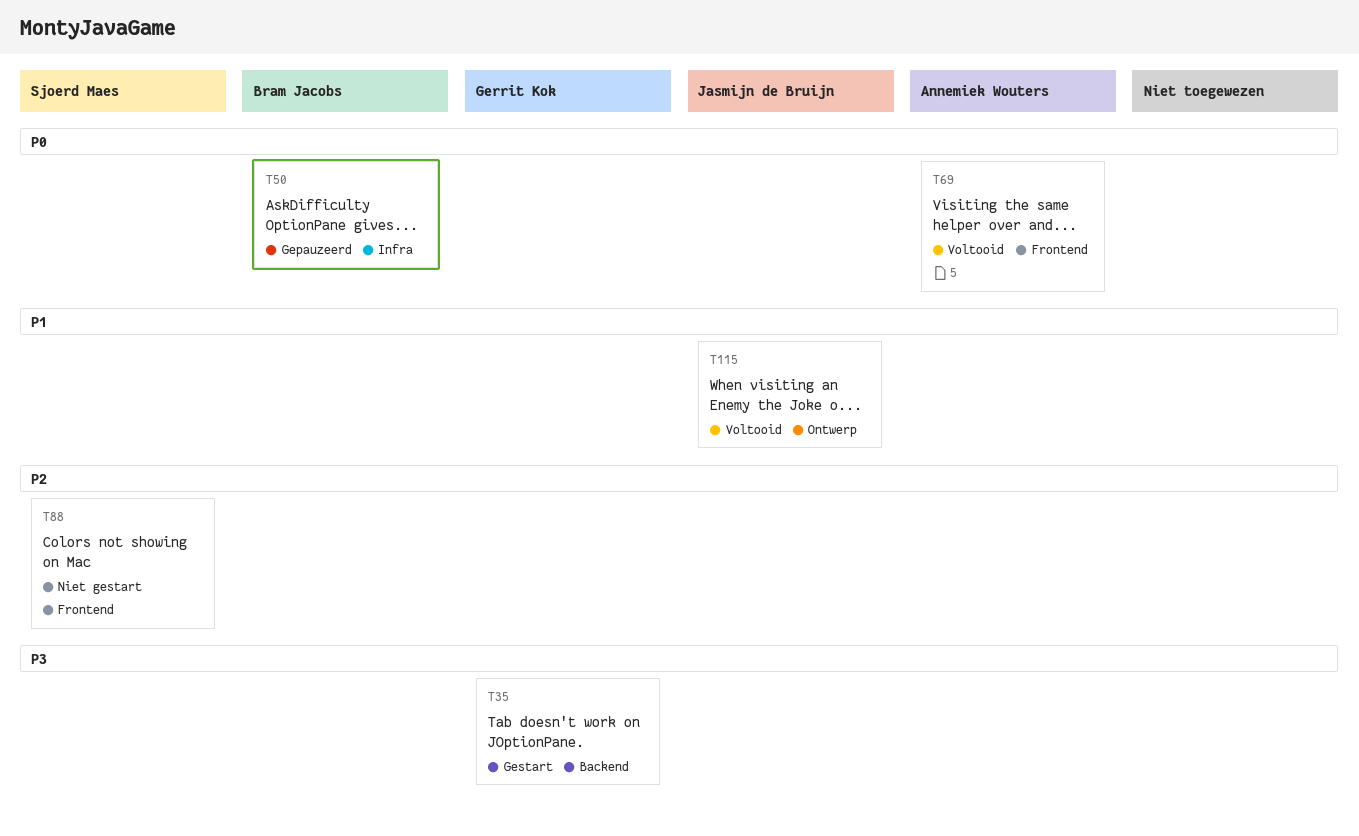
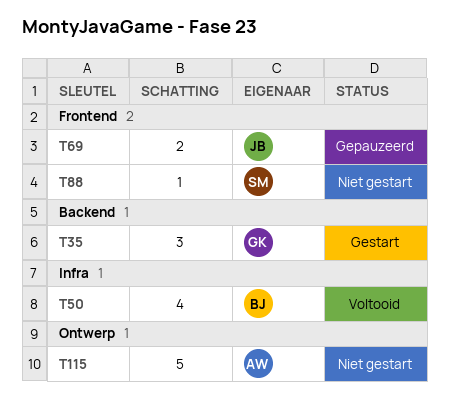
T50, status: Gepauzeerd -> Voltooid
T69, status: Voltooid -> Gepauzeerd
T69, owner: Annemiek Wouters -> Jasmijn de Bruijn
T115, status: Voltooid -> Niet gestart
T115, owner: Jasmijn de Bruijn -> Annemiek Wouters

